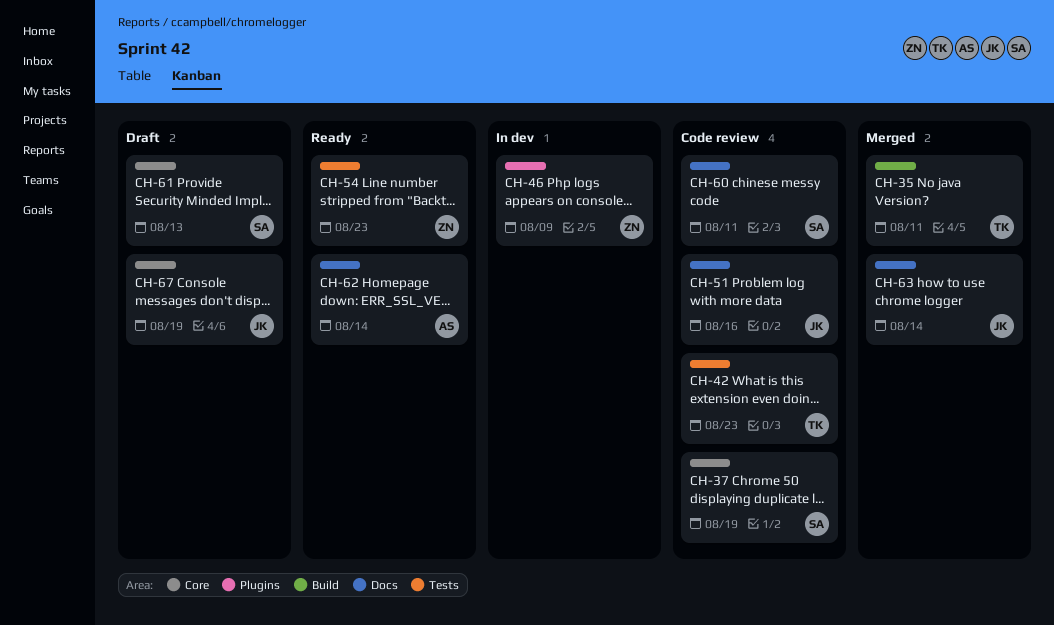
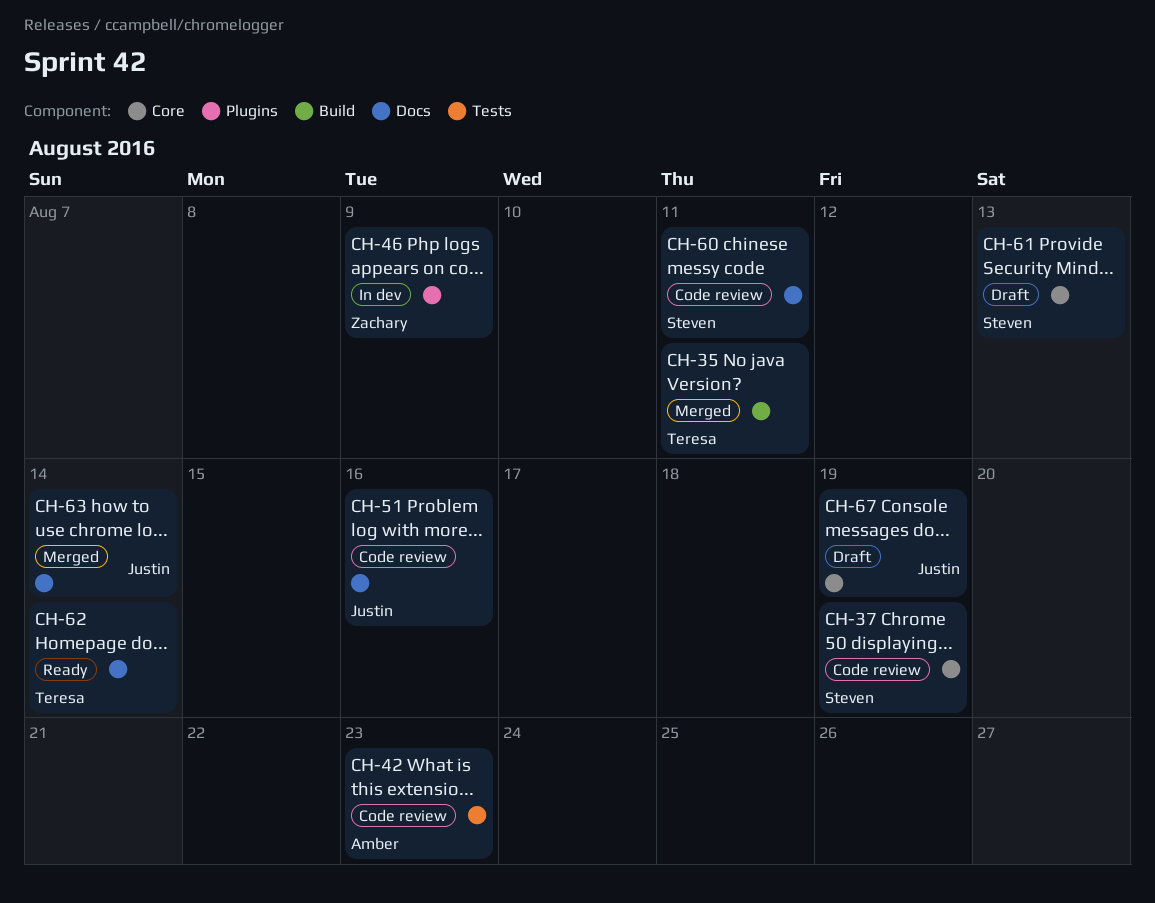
CH-42, owner: Teresa -> Amber
CH-54: present -> none
CH-62, owner: Amber -> Teresa

